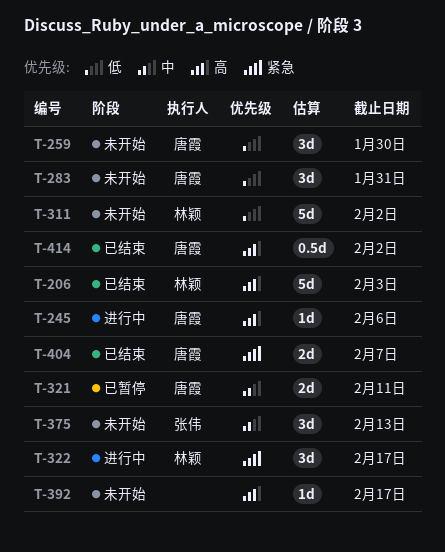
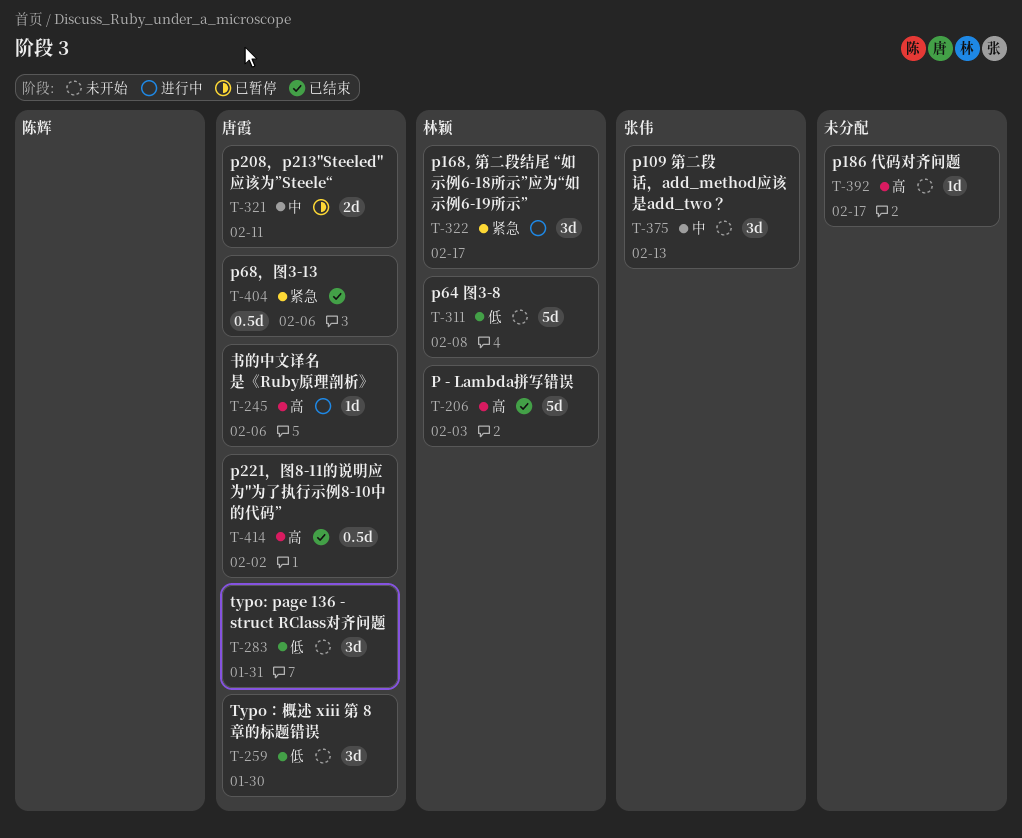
T-311, due: Feb 2 -> Feb 8
T-404, estimate: 2d -> 0.5d
T-404, due: Feb 7 -> Feb 6

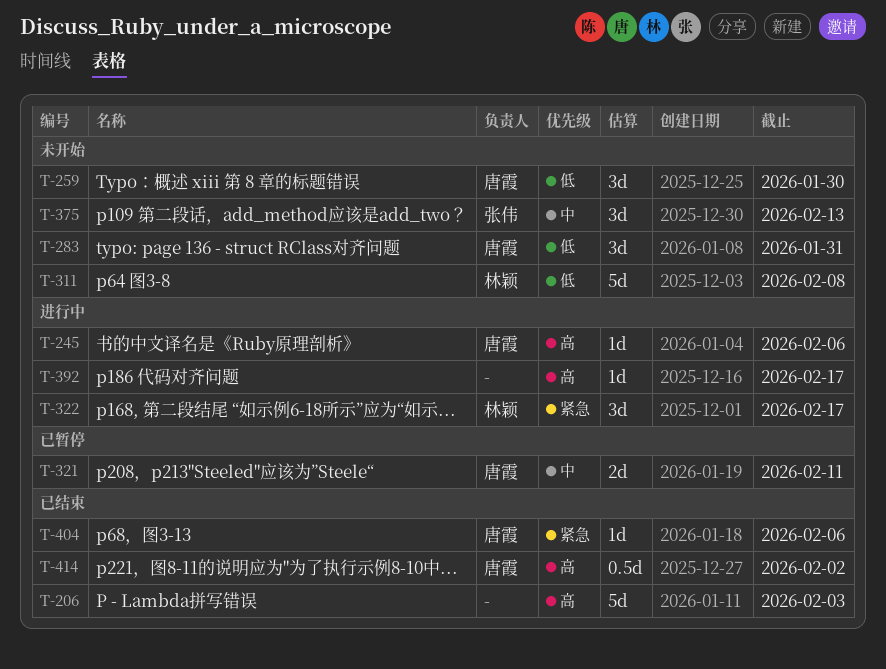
T-206, owner: 林颖 -> none
T-392, status: 未开始 -> 进行中
T-404, estimate: 0.5d -> 1d

